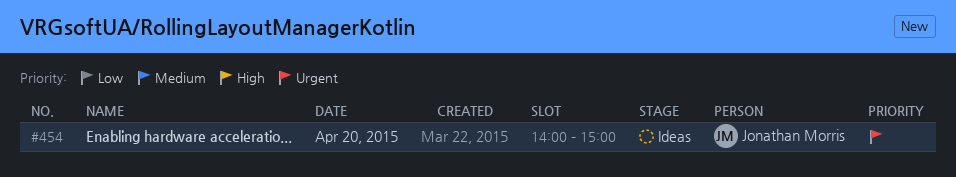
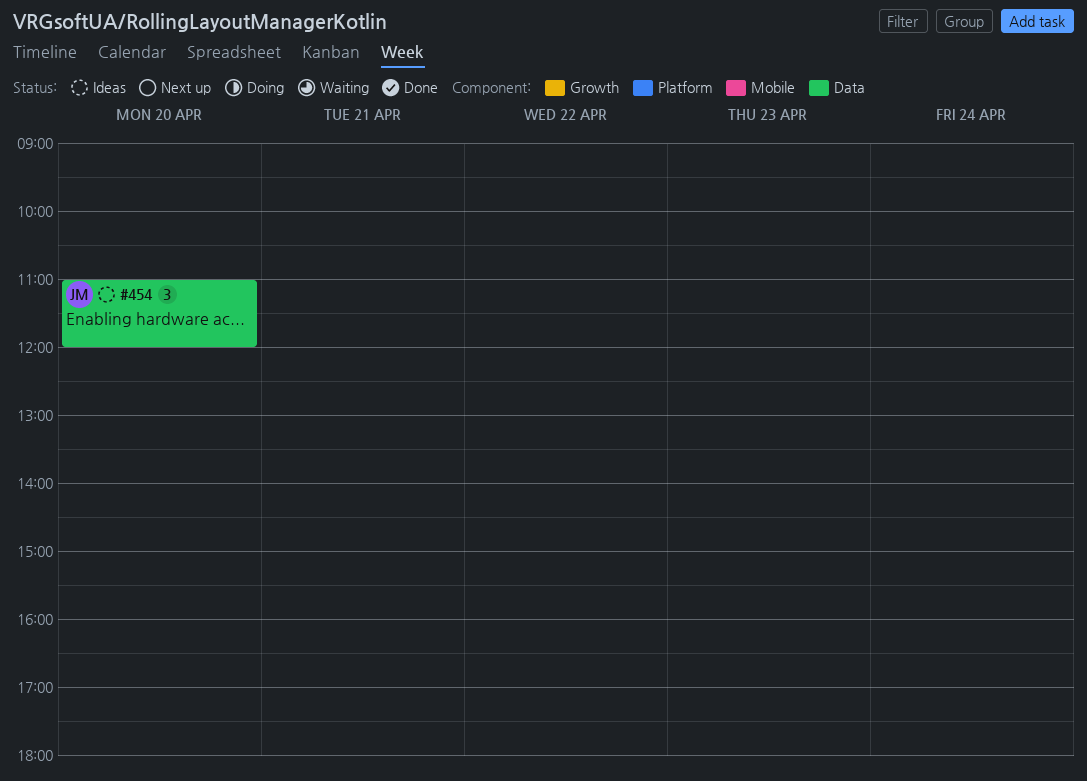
#454, begins: 14:00 -> 11:00
#454, ends: 15:00 -> 12:00

